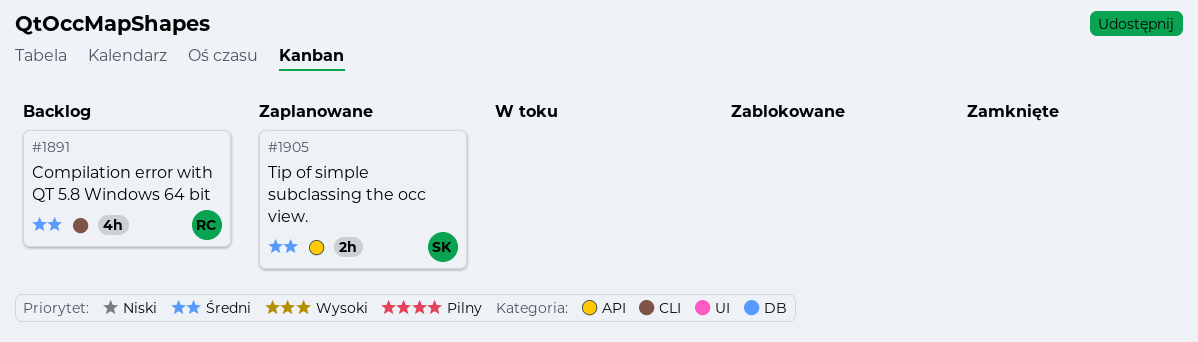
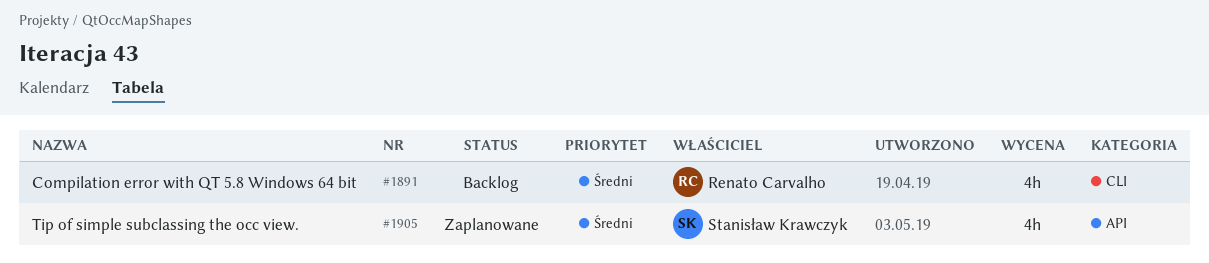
#1905, estimate: 2h -> 4h

